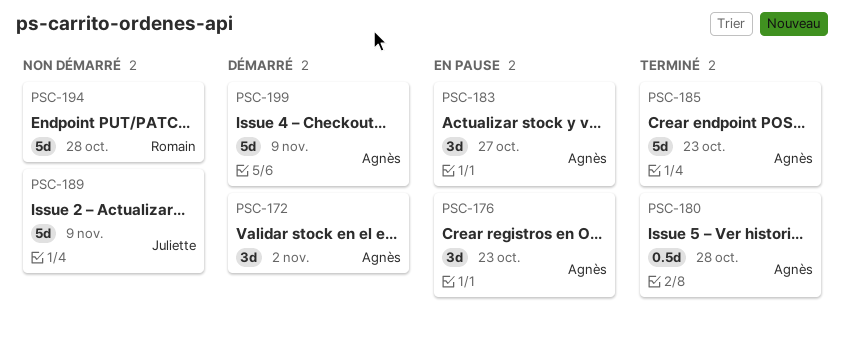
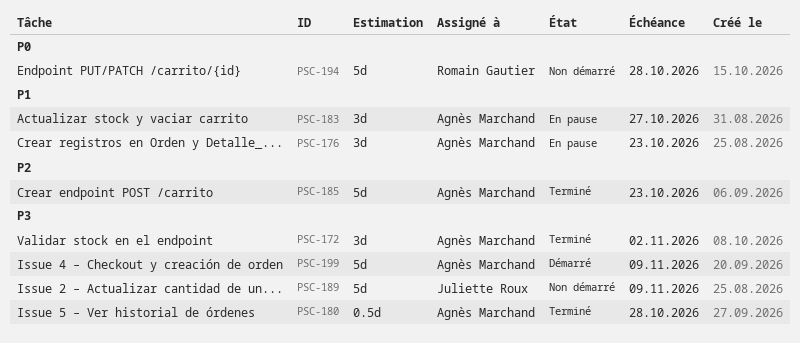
PSC-172, status: Démarré -> Terminé

